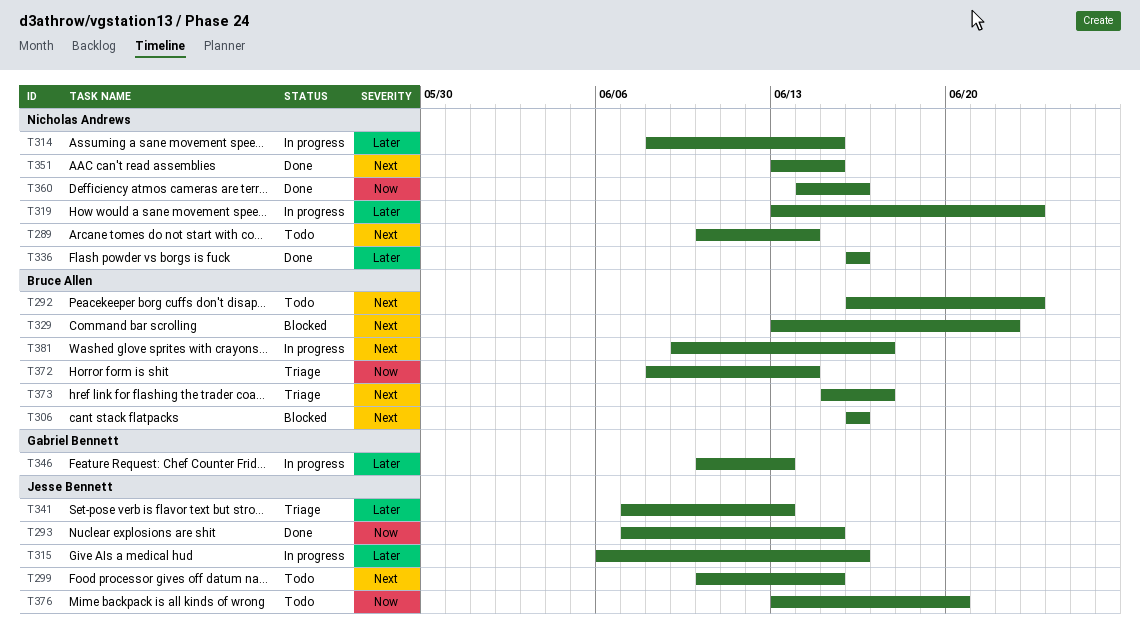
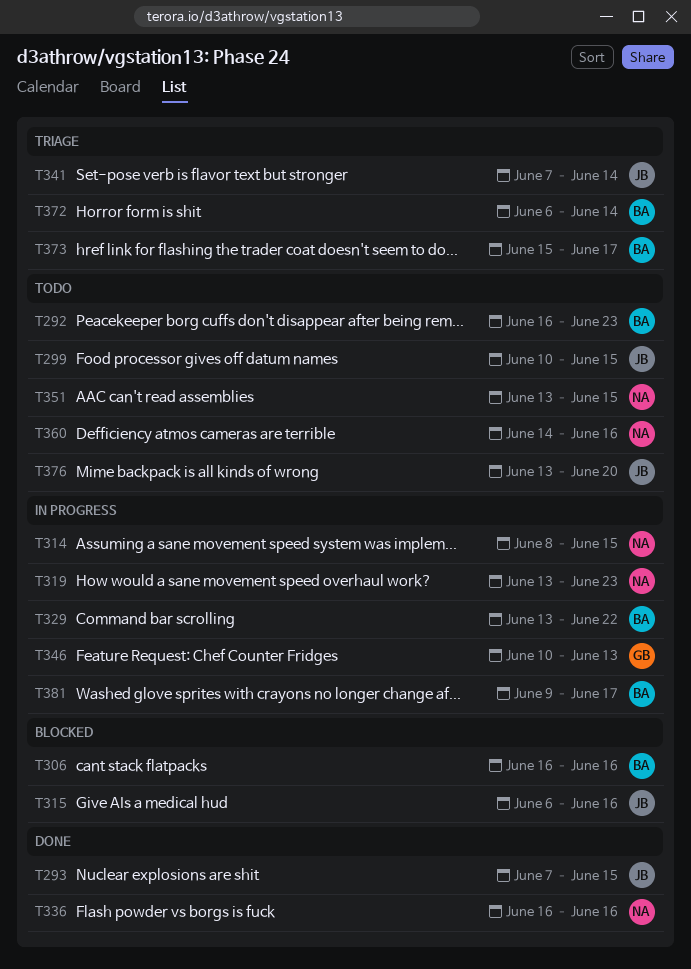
T289: present -> none
T315, status: In progress -> Blocked
T329, status: Blocked -> In progress
T341, due: Jun 13 -> Jun 14
T351, status: Done -> Todo
T360, status: Done -> Todo
T372, start: Jun 8 -> Jun 6

